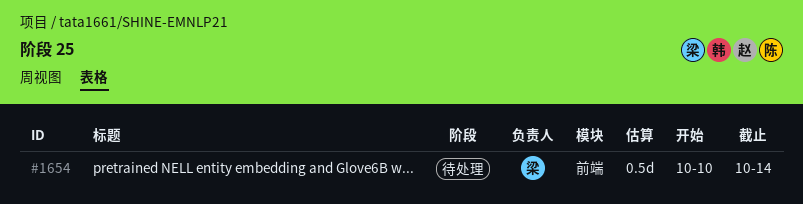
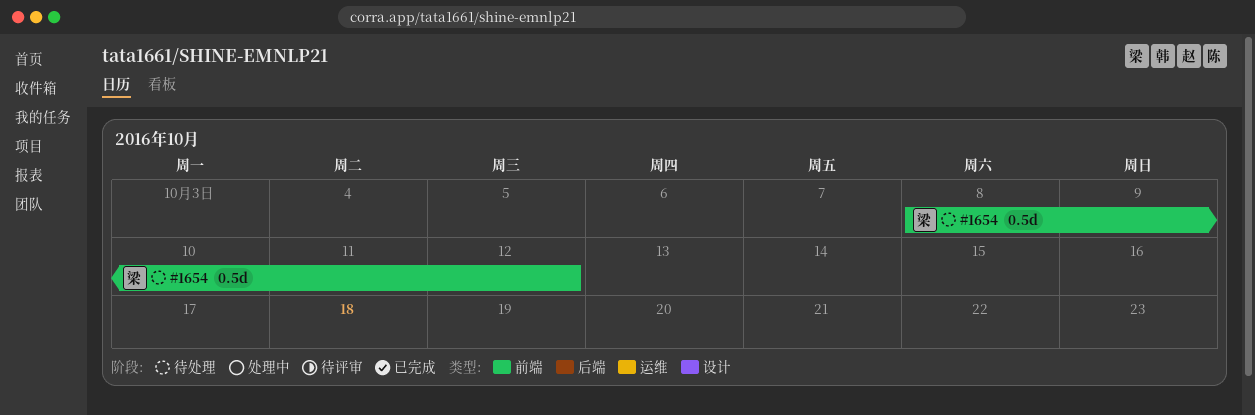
#1654, start: Oct 10 -> Oct 8
#1654, due: Oct 14 -> Oct 12

